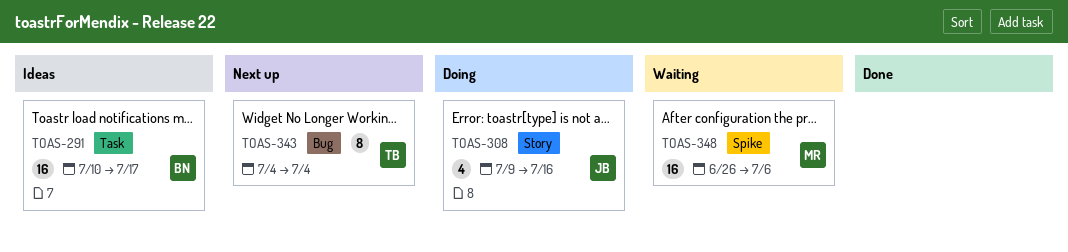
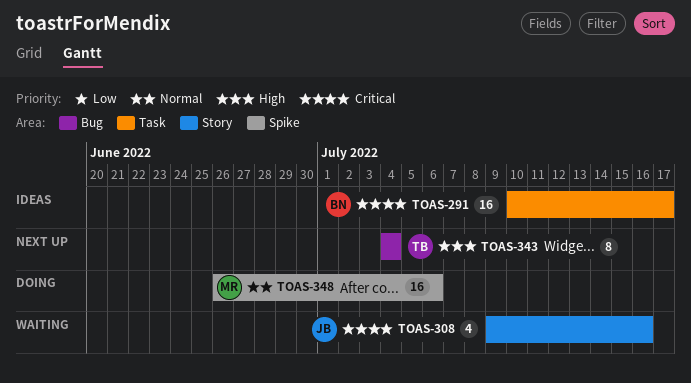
TOAS-308, status: Doing -> Waiting
TOAS-348, status: Waiting -> Doing

